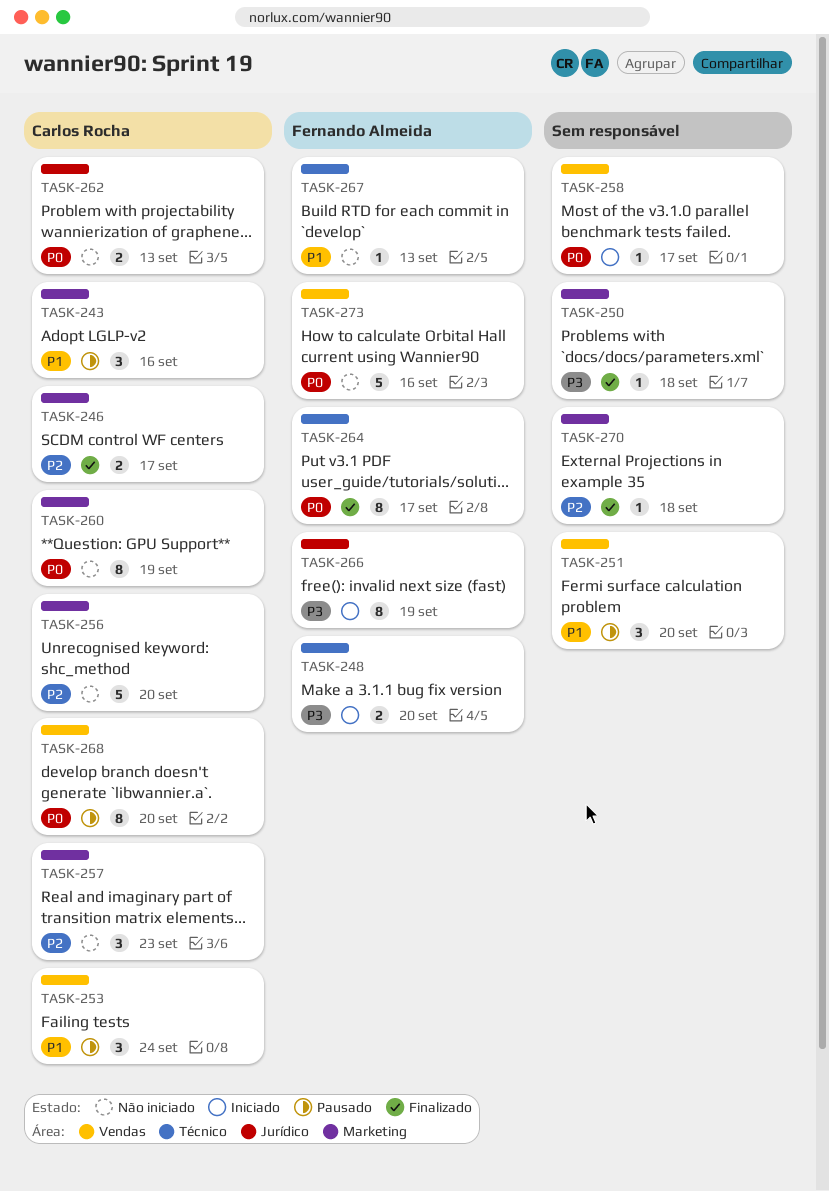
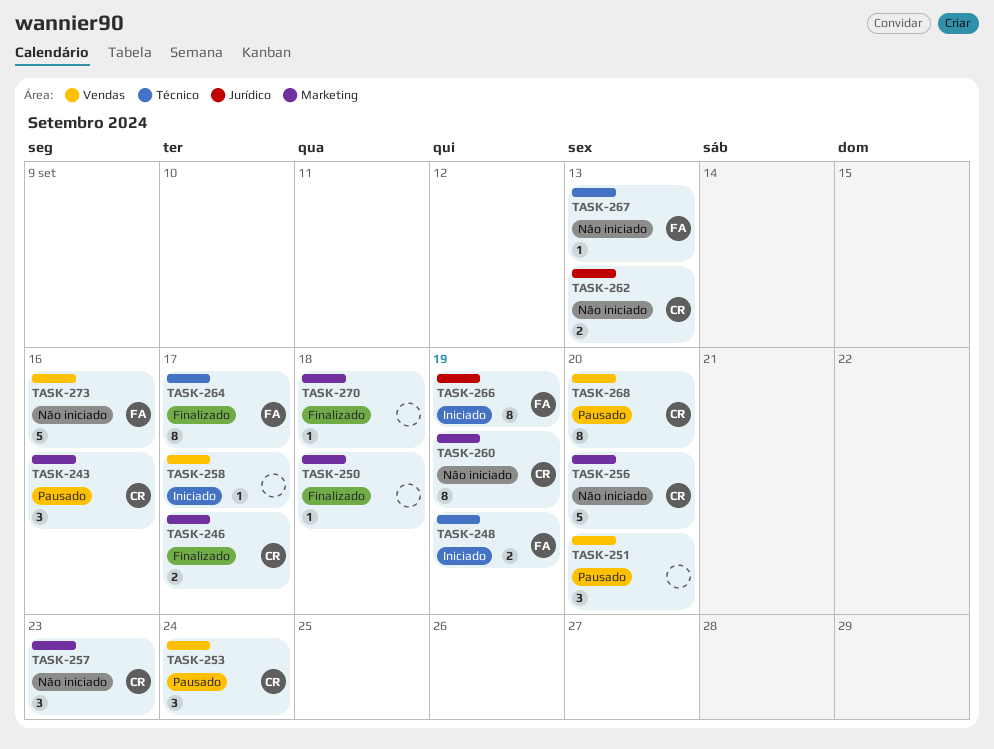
TASK-248, due: Sep 20 -> Sep 19

